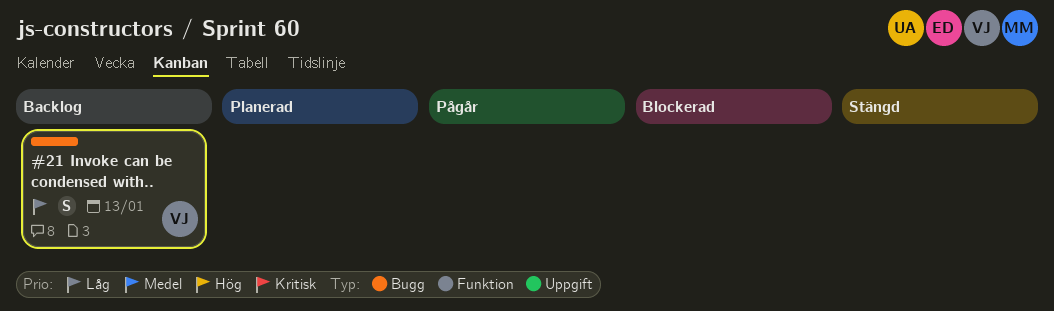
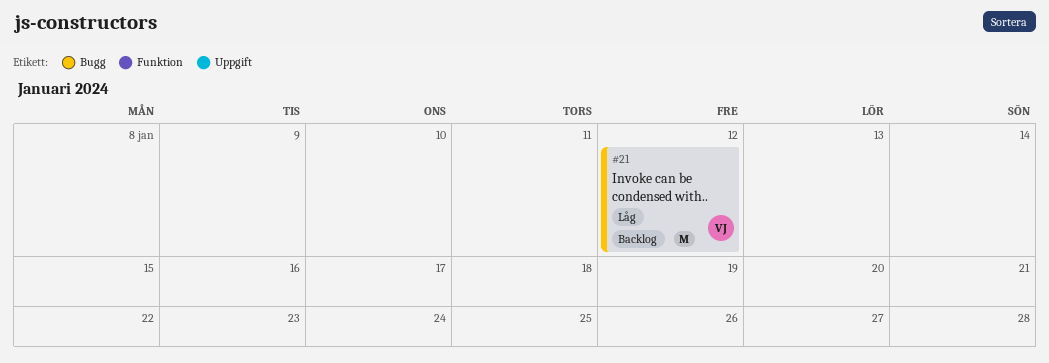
#21, estimate: S -> M
#21, due: Jan 13 -> Jan 12

